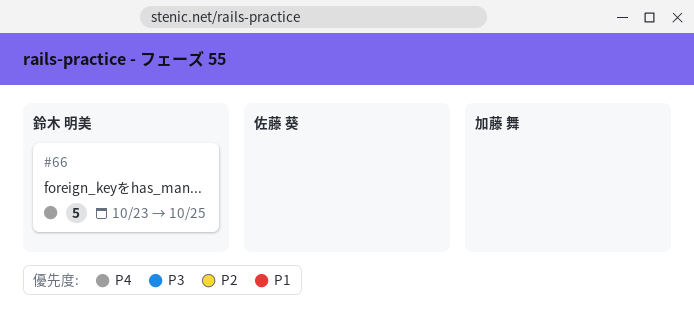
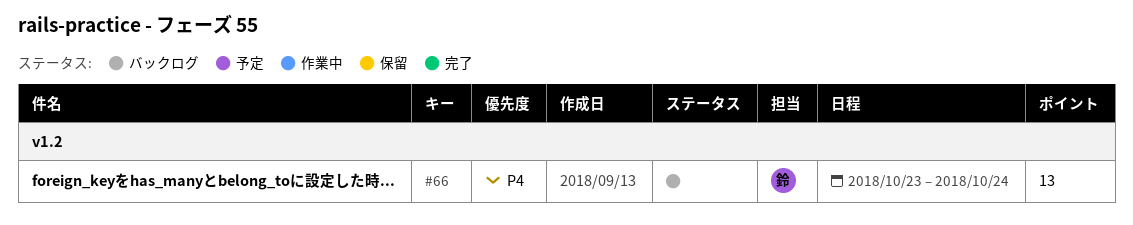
#66, estimate: 5 -> 13
#66, due: Oct 25 -> Oct 24

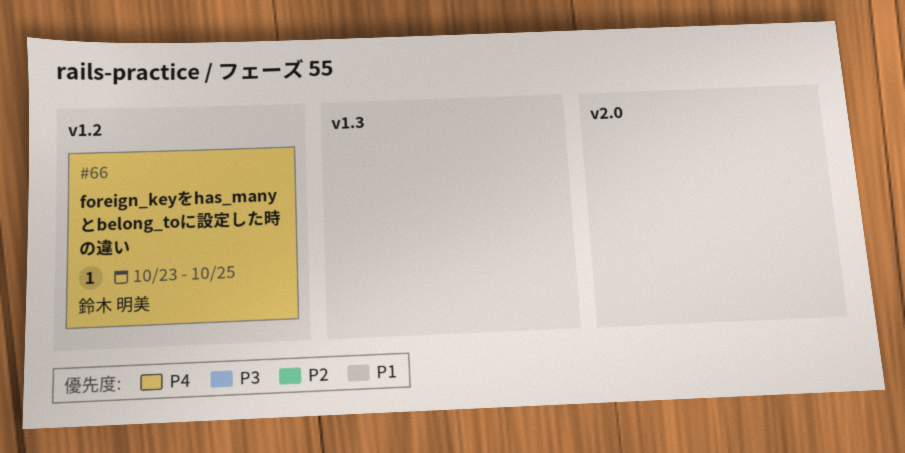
#66, estimate: 13 -> 1
#66, due: Oct 24 -> Oct 25

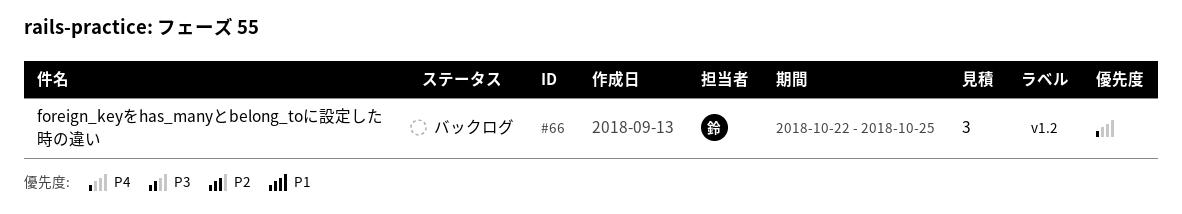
#66, estimate: 1 -> 3
#66, start: Oct 23 -> Oct 22

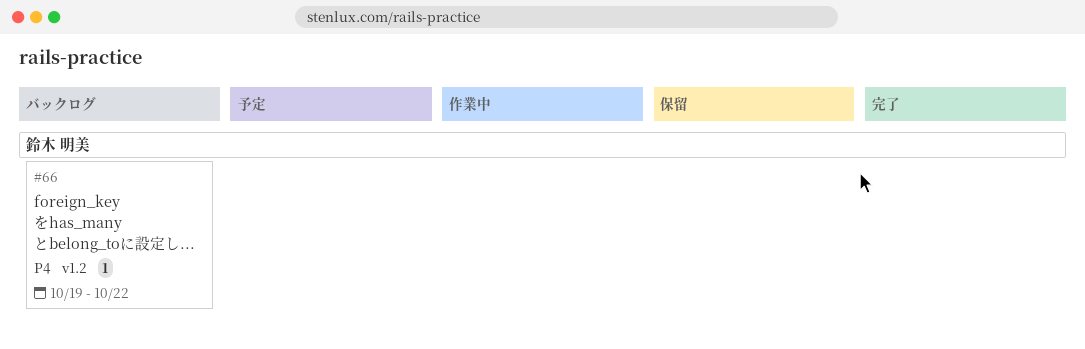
#66, estimate: 3 -> 1
#66, start: Oct 22 -> Oct 19
#66, due: Oct 25 -> Oct 22

